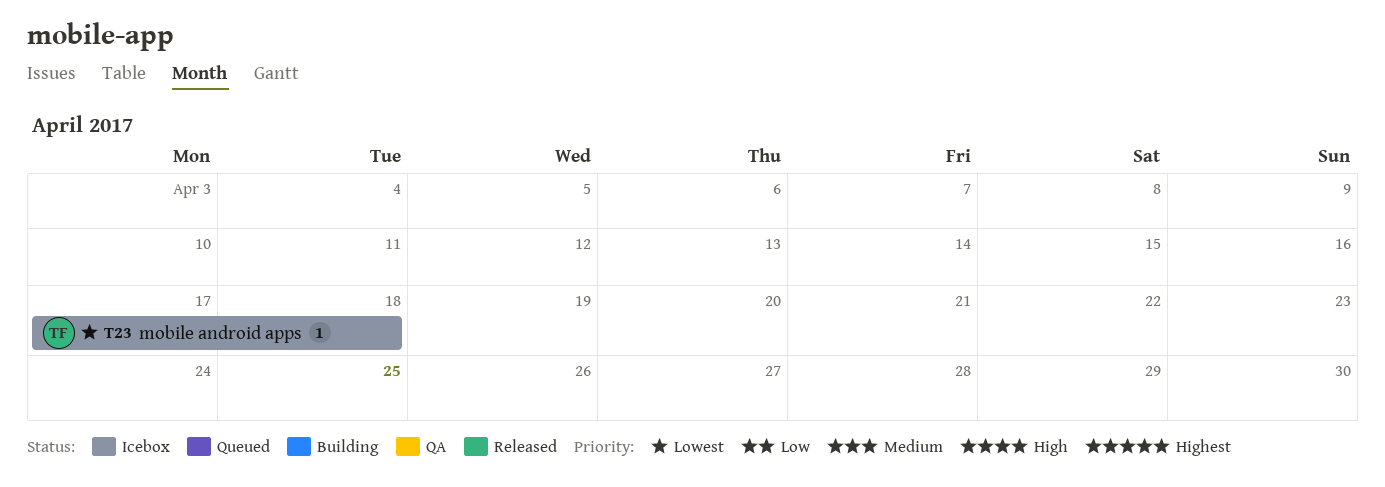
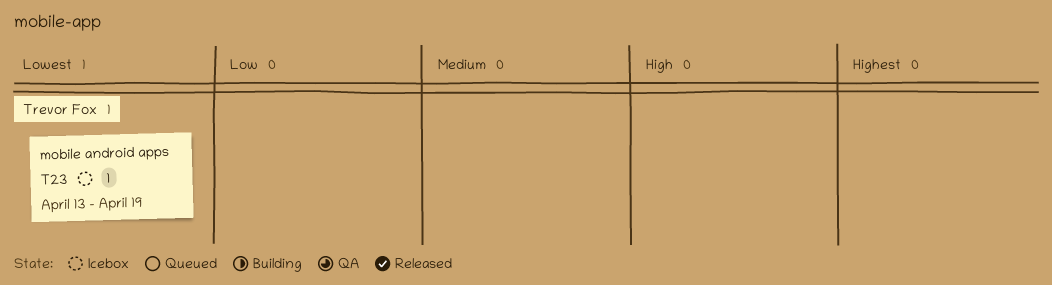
T23, start: Apr 17 -> Apr 13
T23, due: Apr 18 -> Apr 19

